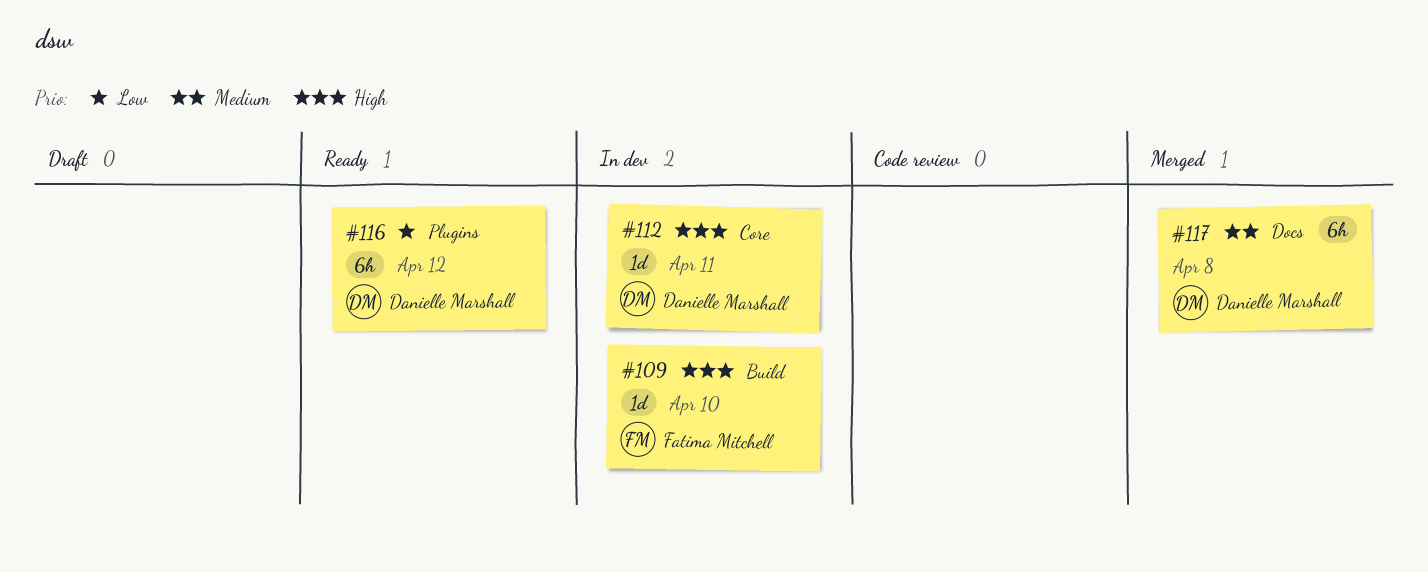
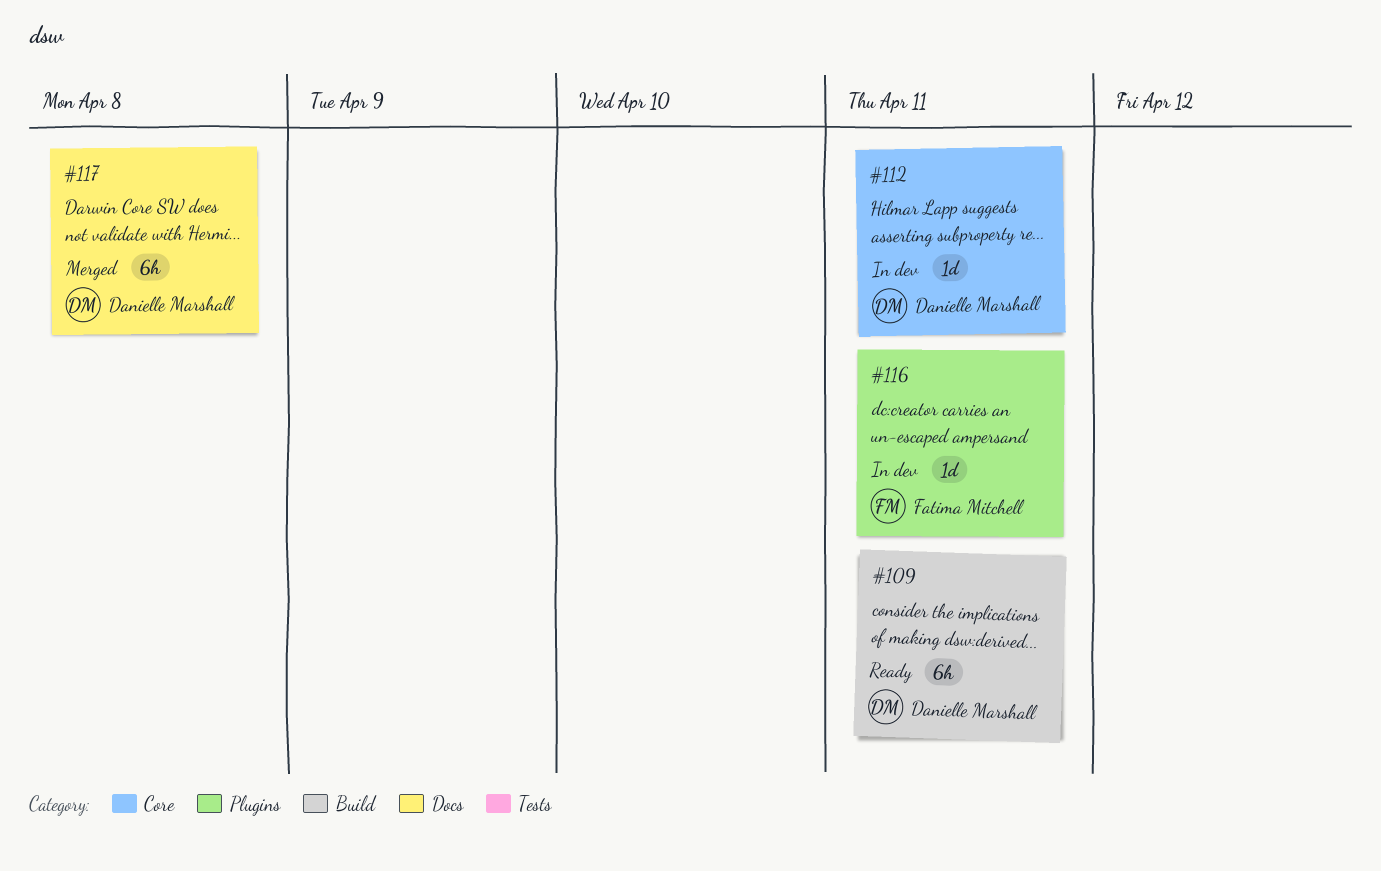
#109, status: In dev -> Ready
#109, owner: Fatima Mitchell -> Danielle Marshall
#109, estimate: 1d -> 6h
#109, due: Apr 10 -> Apr 11
#116, status: Ready -> In dev
#116, owner: Danielle Marshall -> Fatima Mitchell
#116, estimate: 6h -> 1d
#116, due: Apr 12 -> Apr 11

